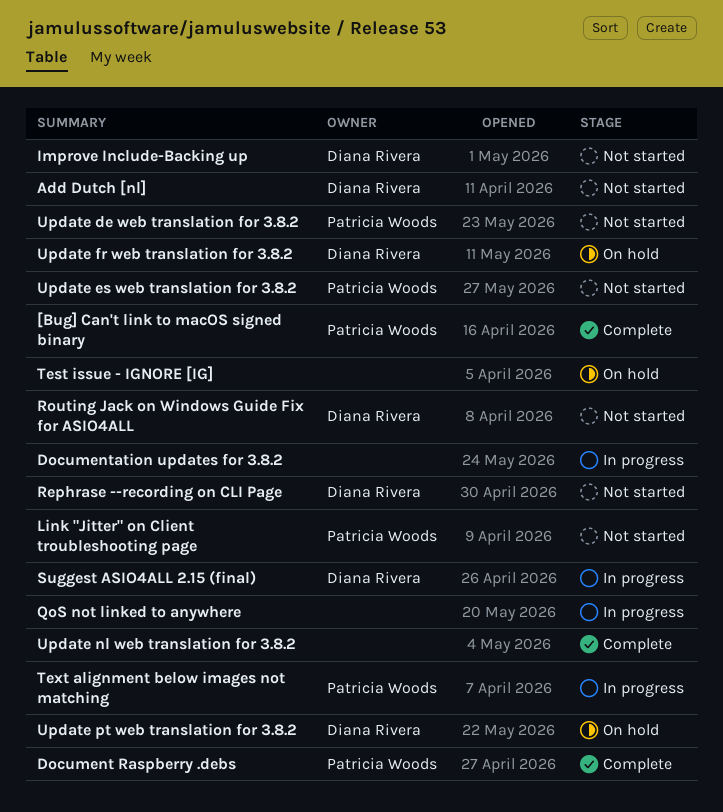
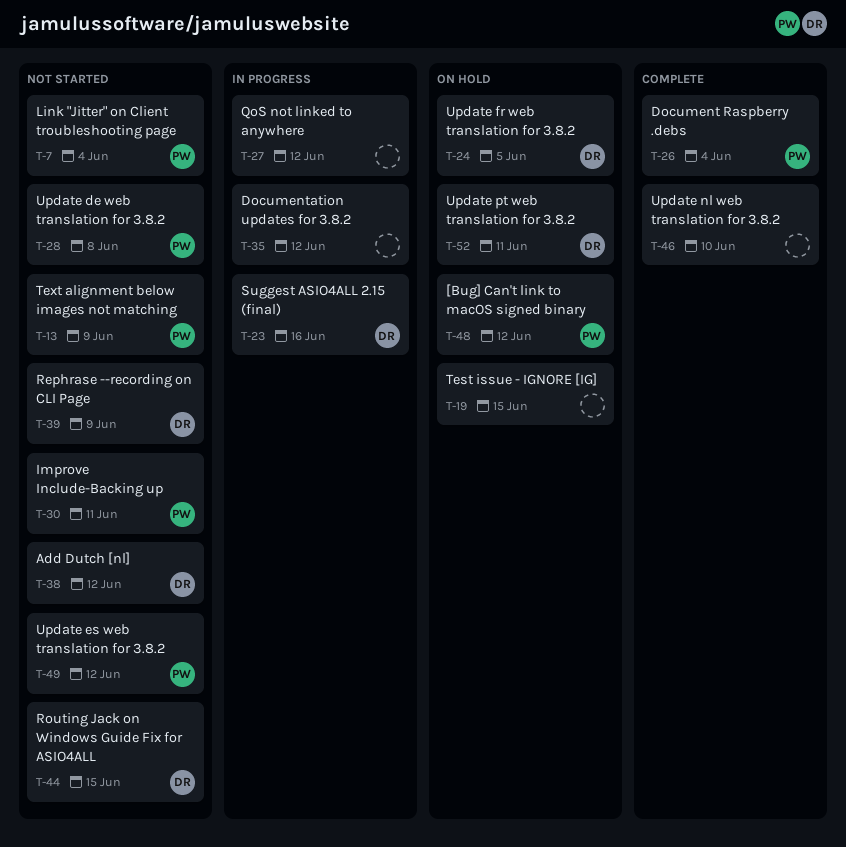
[Bug] Can't link to macOS signed binary, status: Complete -> On hold
Improve Include-Backing up, owner: Diana Rivera -> Patricia Woods
Text alignment below images not matching, status: In progress -> Not started

